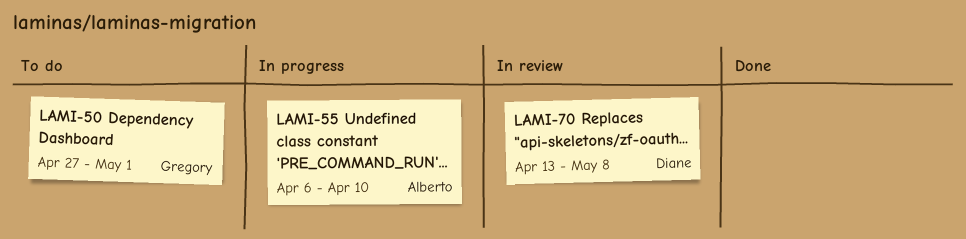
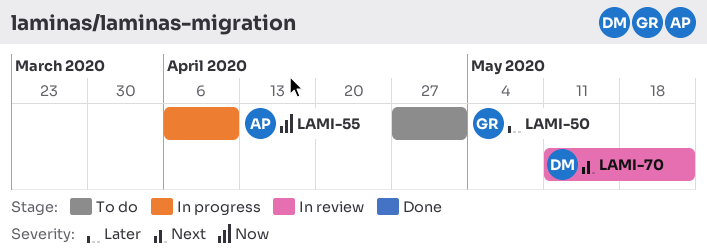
LAMI-70, start: Apr 13 -> May 11
LAMI-70, due: May 8 -> May 22

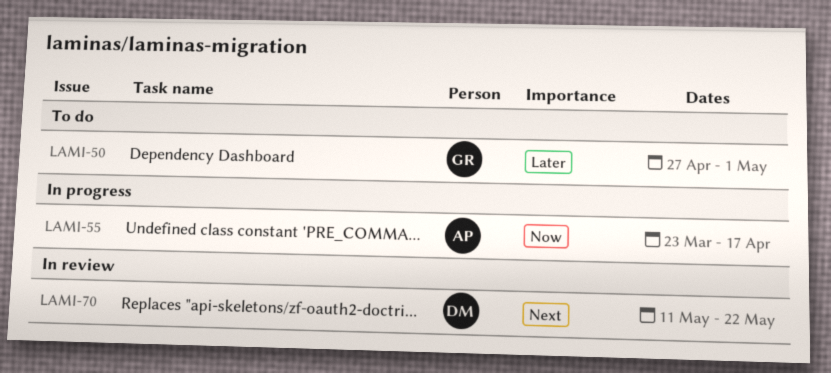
LAMI-55, start: Apr 6 -> Mar 23
LAMI-55, due: Apr 10 -> Apr 17

